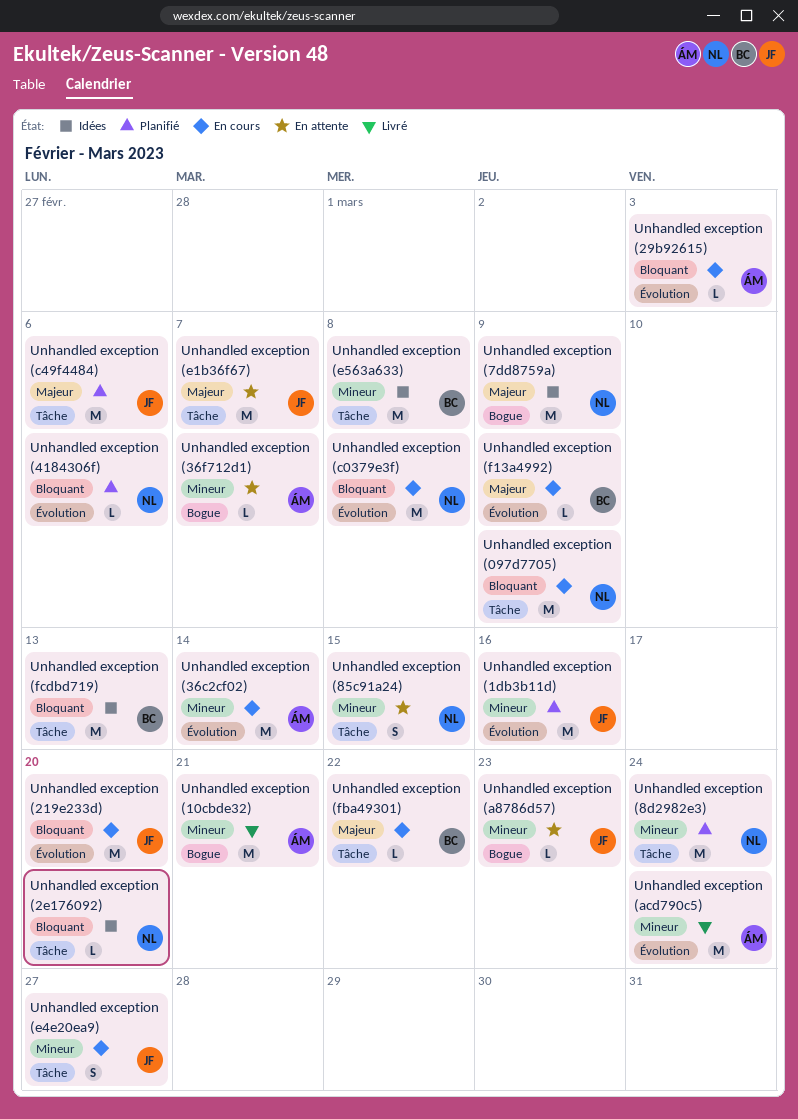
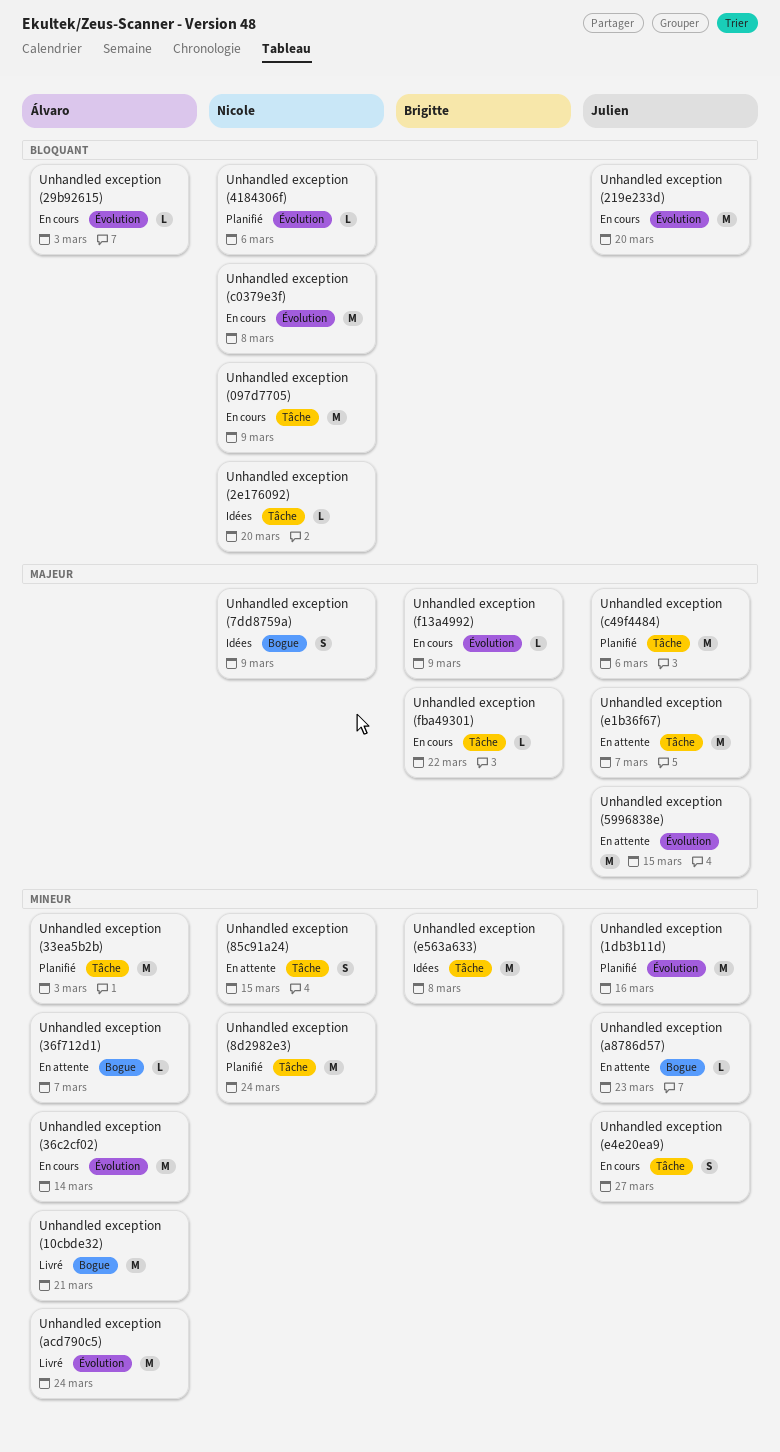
Unhandled exception (33ea5b2b): none -> present
Unhandled exception (5996838e): none -> present
Unhandled exception (7dd8759a), estimate: M -> S
Unhandled exception (fcdbd719): present -> none

